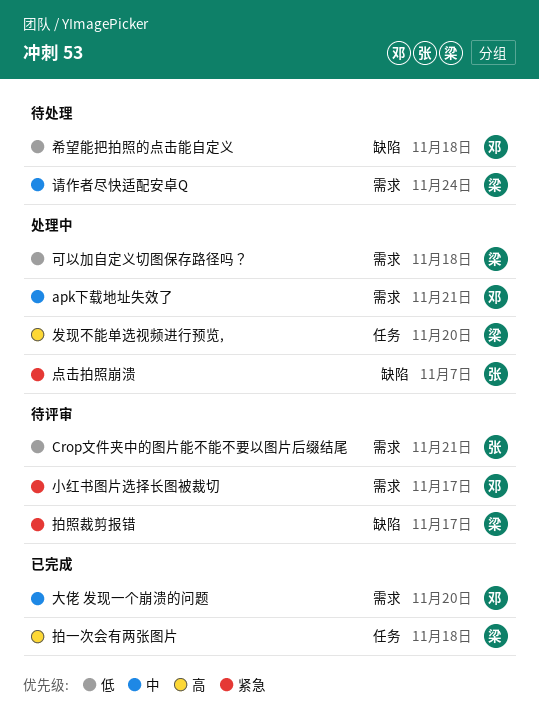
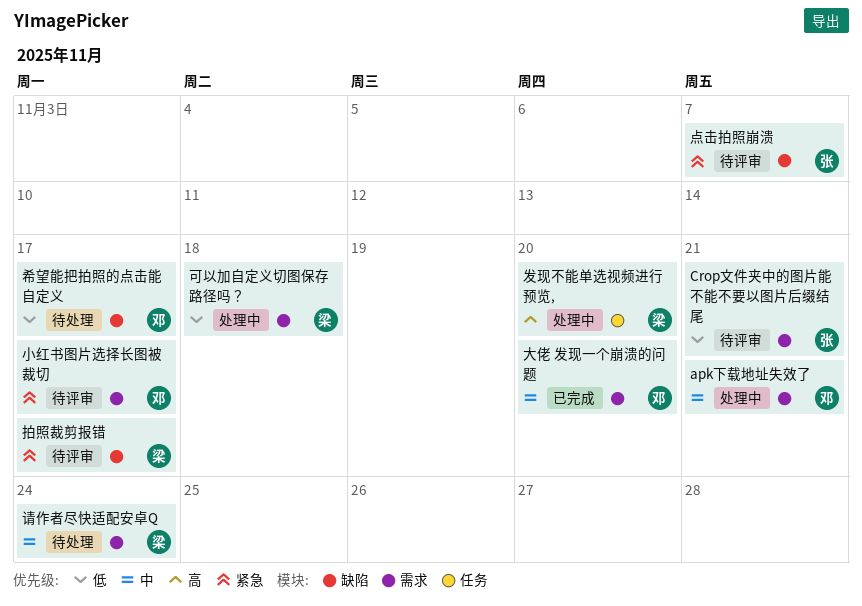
希望能把拍照的点击能自定义, due: Nov 18 -> Nov 17
拍一次会有两张图片: present -> none
点击拍照崩溃, status: 处理中 -> 待评审

